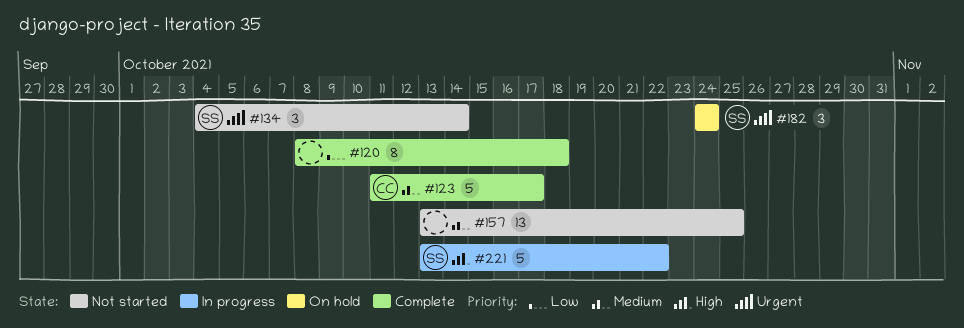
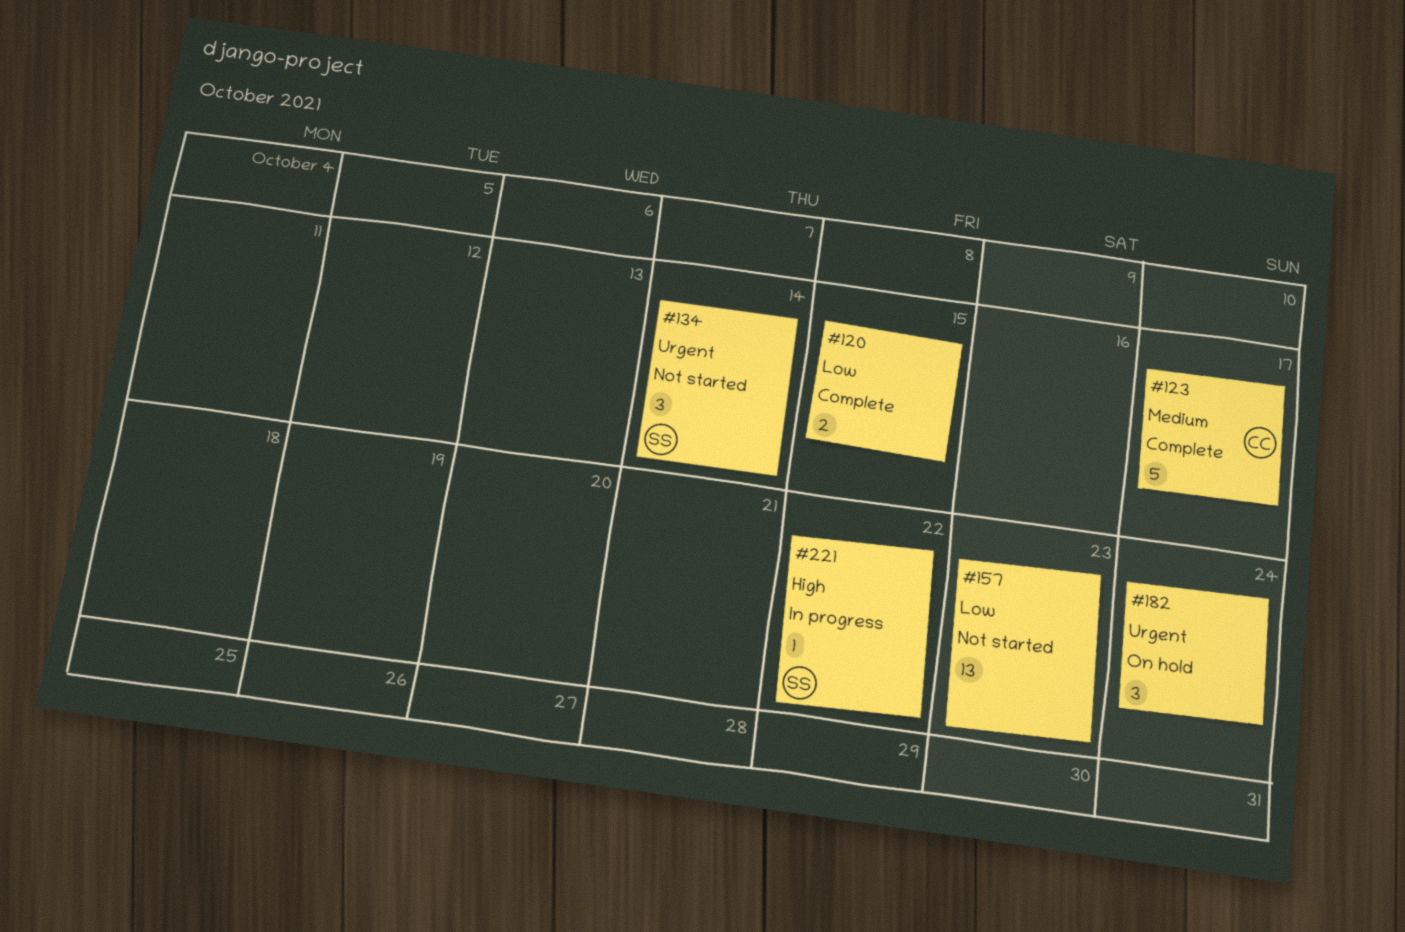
#120, estimate: 8 -> 2
#120, due: Oct 18 -> Oct 15
#157, priority: Medium -> Low
#157, due: Oct 25 -> Oct 23
#182, owner: SS -> none
#221, estimate: 5 -> 1

